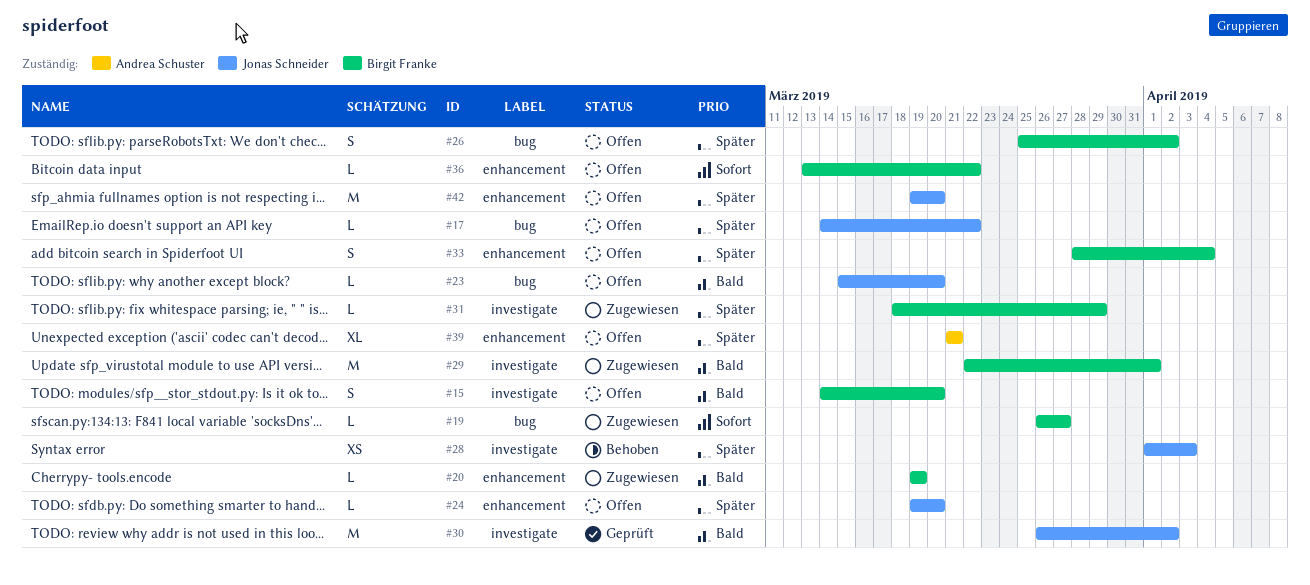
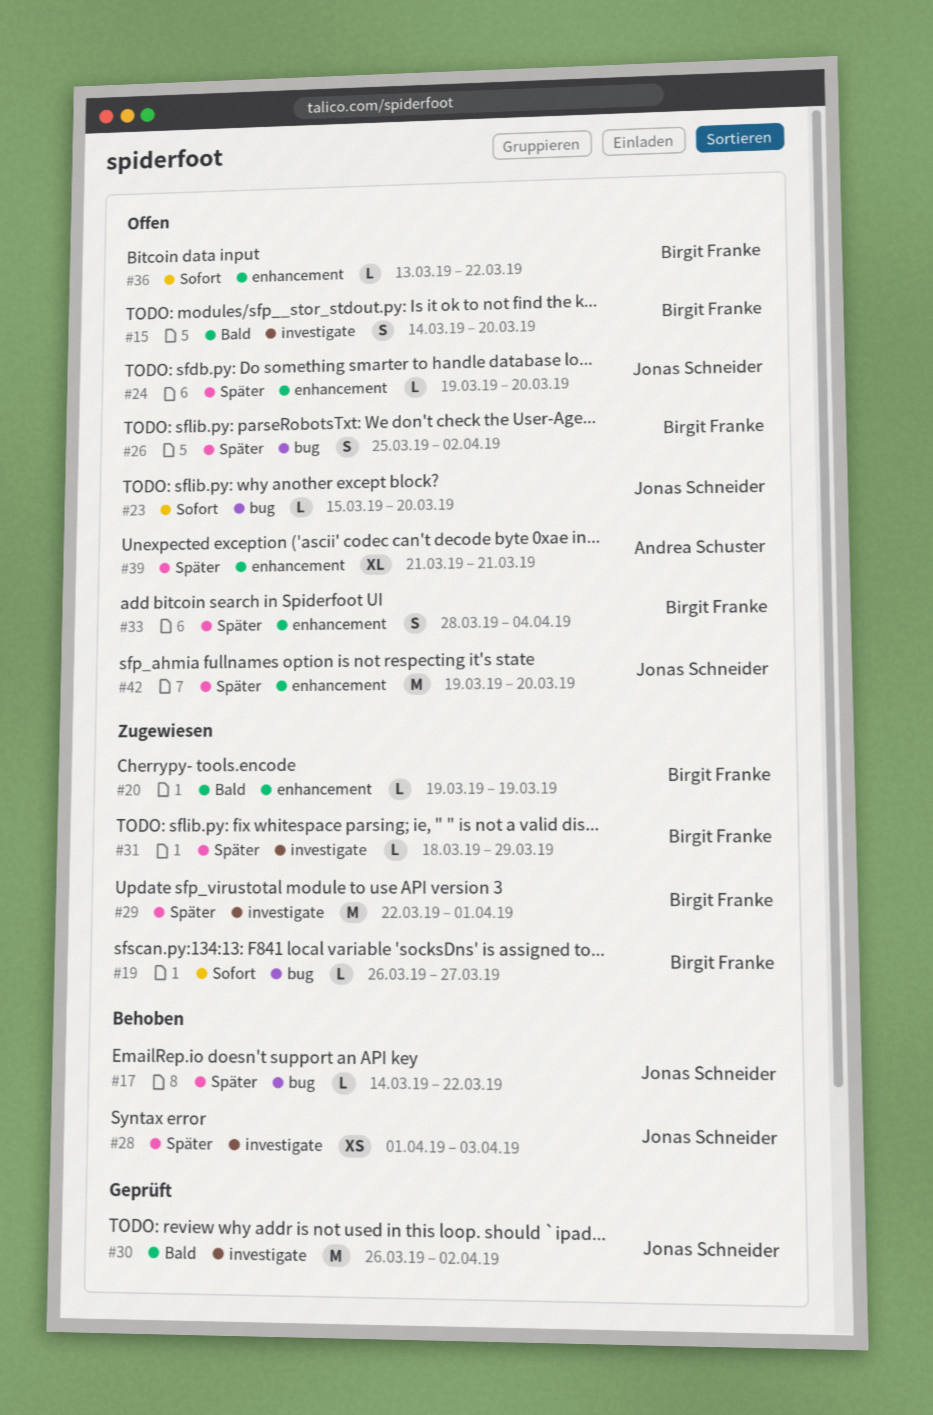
#17, status: Offen -> Behoben
#23, priority: Bald -> Sofort
#29, priority: Bald -> Später

